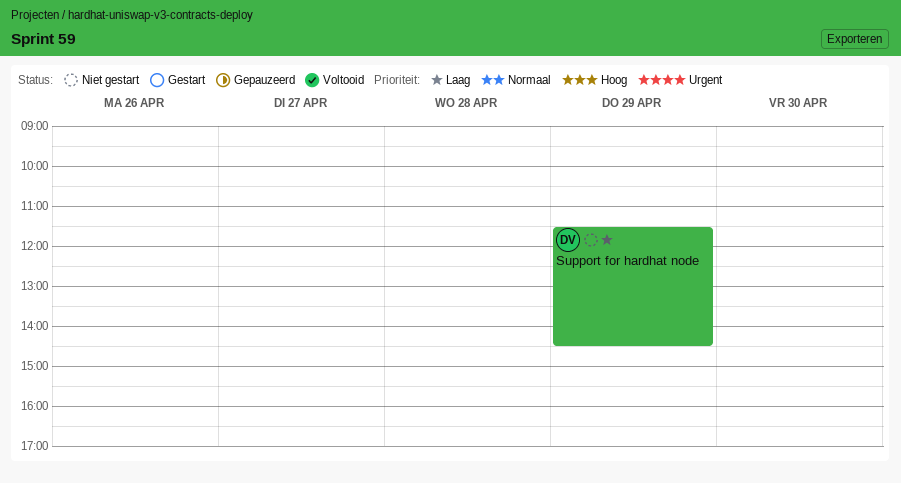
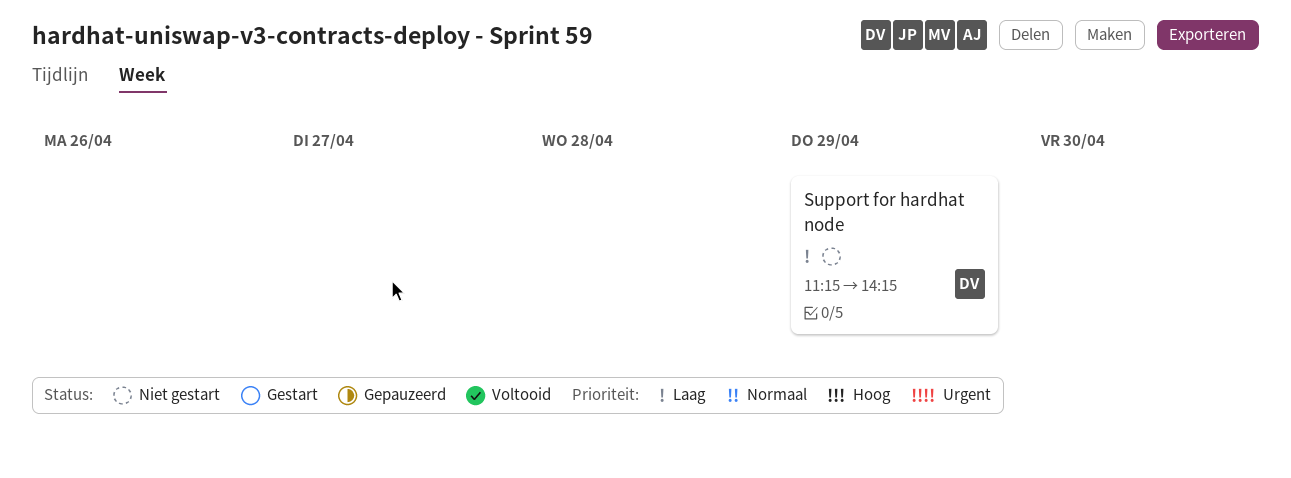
Support for hardhat node, begins: 11:30 -> 11:15
Support for hardhat node, ends: 14:30 -> 14:15

